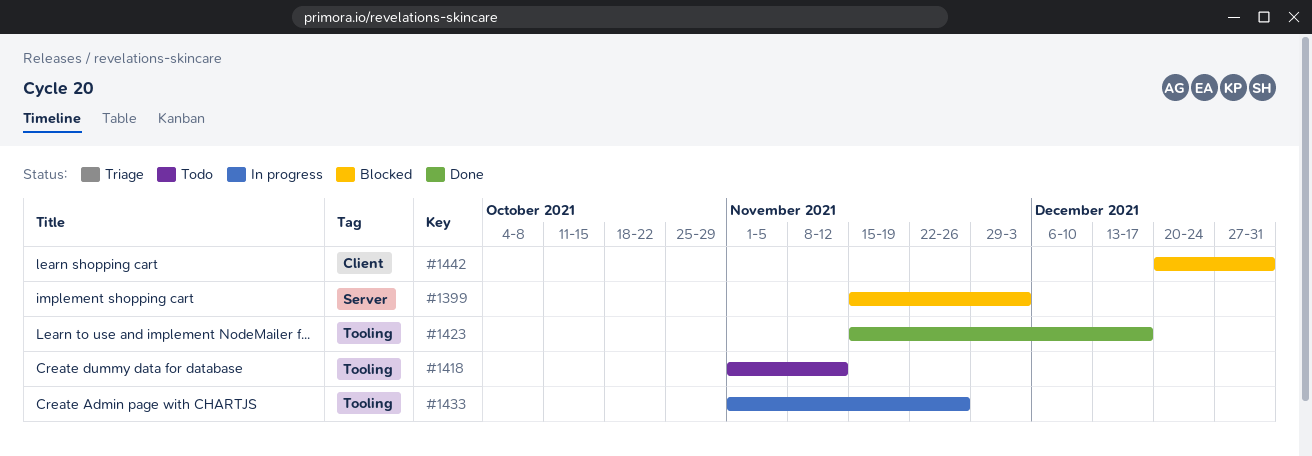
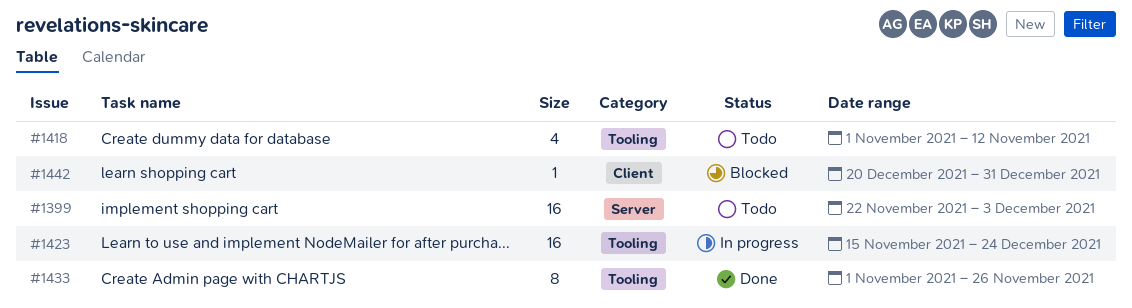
#1399, status: Blocked -> Todo
#1399, start: Nov 15 -> Nov 22
#1423, status: Done -> In progress
#1423, due: Dec 17 -> Dec 24
#1433, status: In progress -> Done

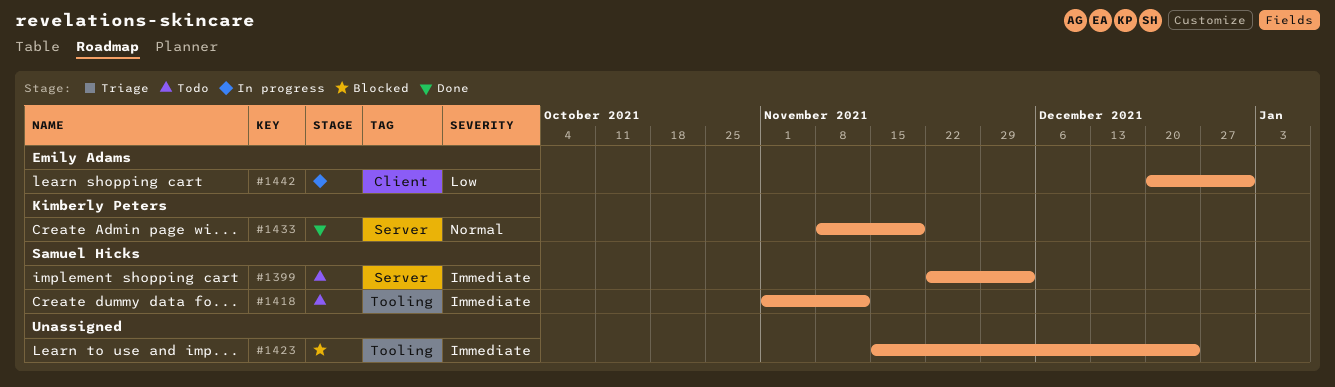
#1423, status: In progress -> Blocked
#1433, label: Tooling -> Server
#1433, start: Nov 1 -> Nov 8
#1433, due: Nov 26 -> Nov 19
#1442, status: Blocked -> In progress

